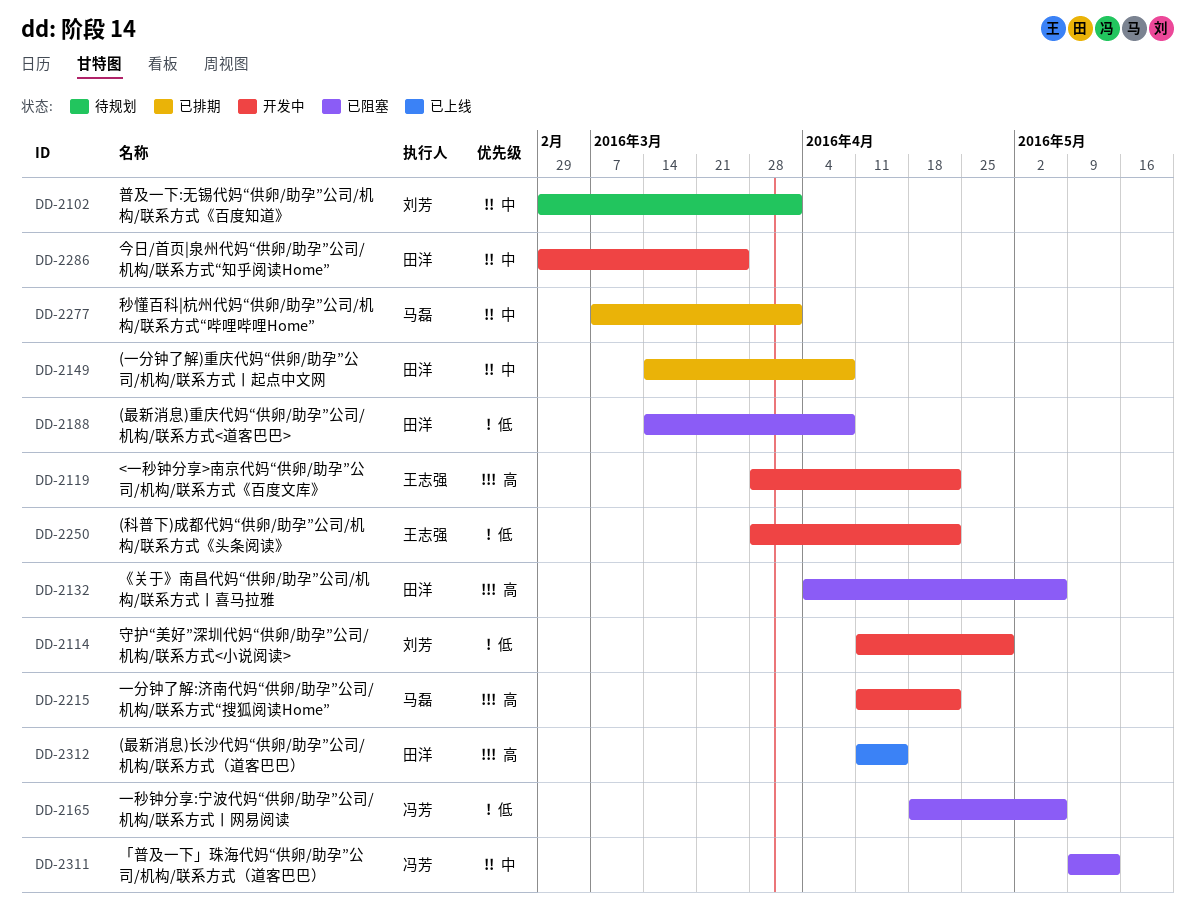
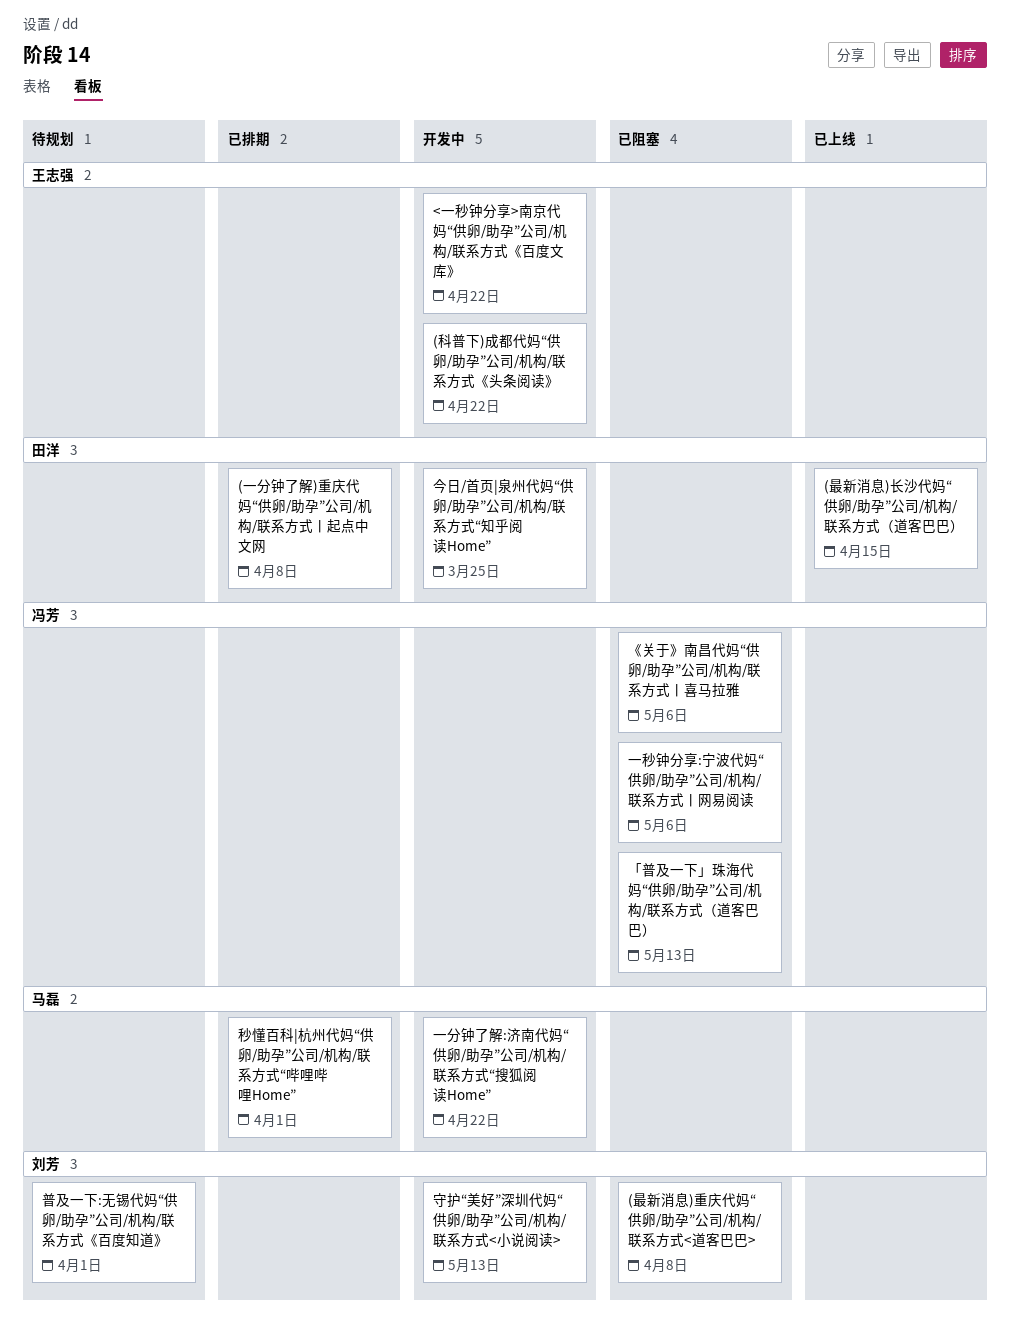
(最新消息)重庆代妈“供卵/助孕”公司/机构/联系方式<道客巴巴>, owner: 田洋 -> 刘芳
《关于》南昌代妈“供卵/助孕”公司/机构/联系方式丨喜马拉雅, owner: 田洋 -> 冯芳
守护“美好”深圳代妈“供卵/助孕”公司/机构/联系方式<小说阅读>, due: Apr 29 -> May 13

